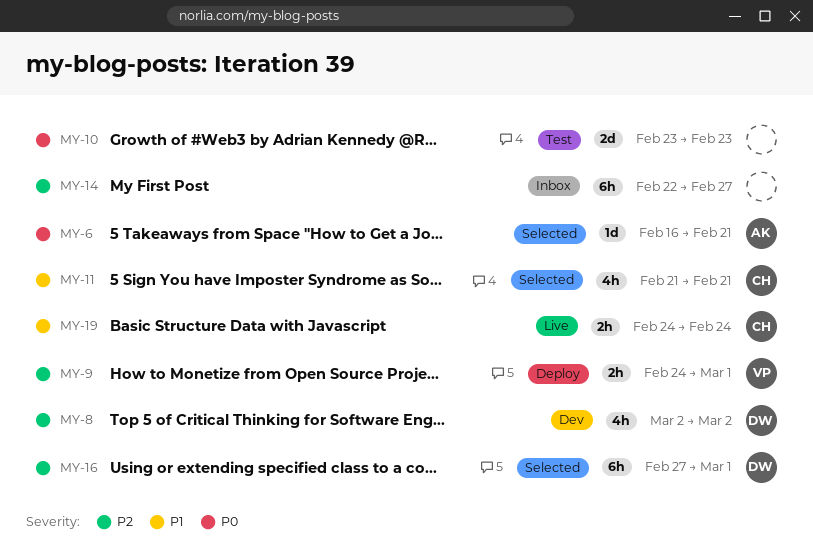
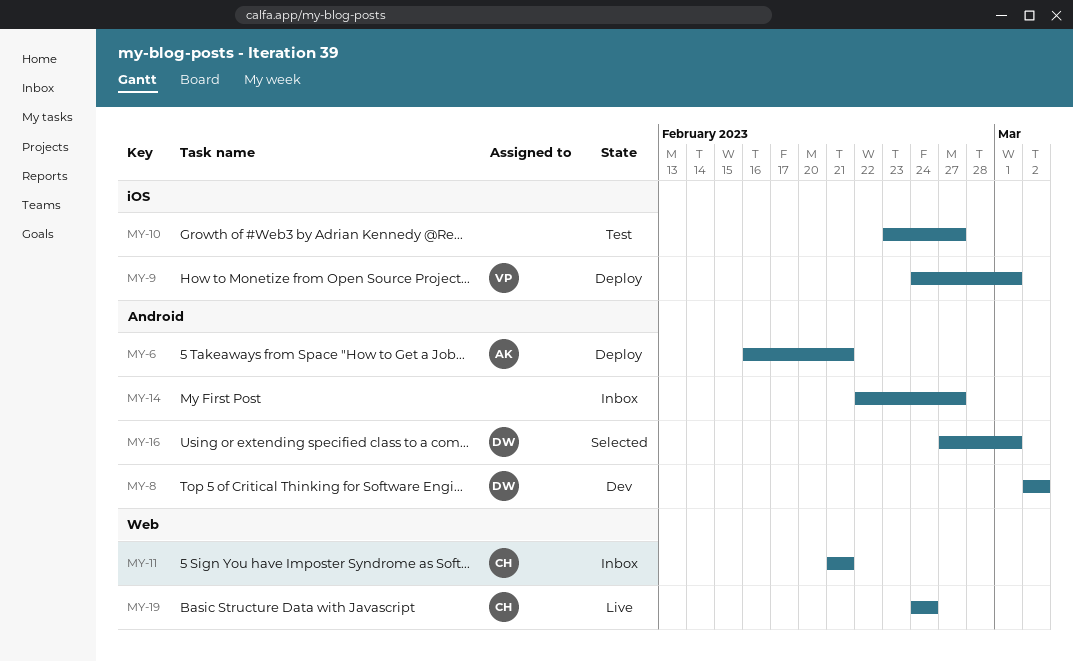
MY-6, status: Selected -> Deploy
MY-10, due: Feb 23 -> Feb 27
MY-11, status: Selected -> Inbox

